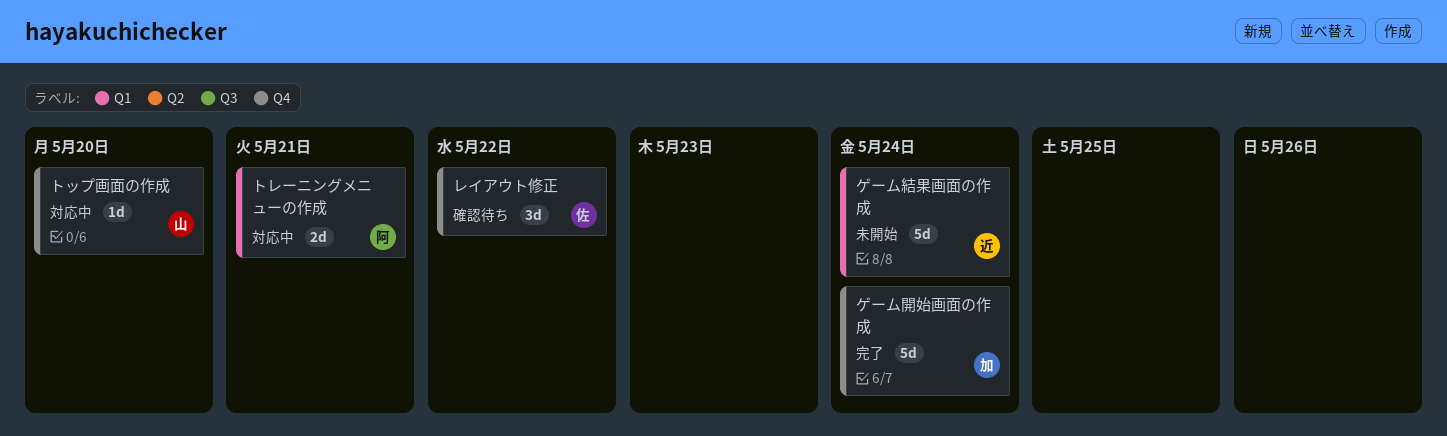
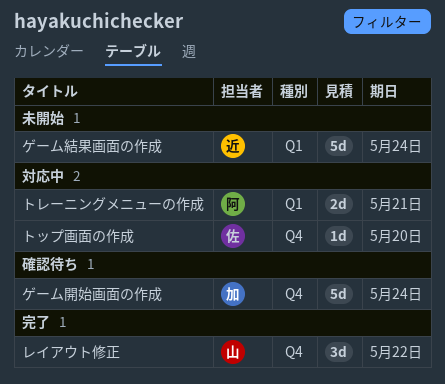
ゲーム開始画面の作成, status: 完了 -> 確認待ち
トップ画面の作成, owner: 山 -> 佐
レイアウト修正, status: 確認待ち -> 完了
レイアウト修正, owner: 佐 -> 山

